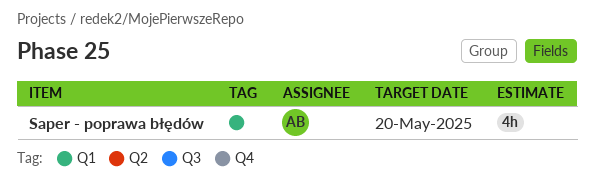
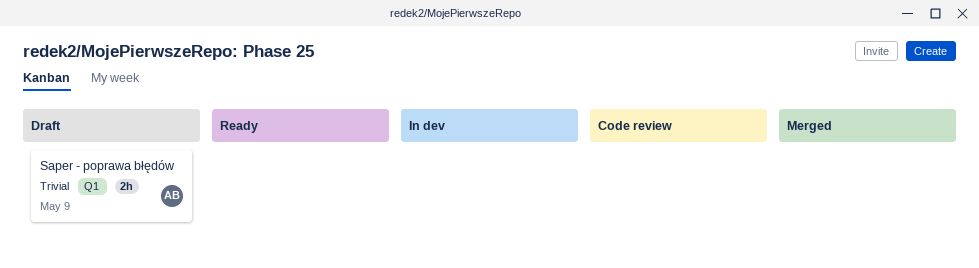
Saper - poprawa błędów, estimate: 4h -> 2h
Saper - poprawa błędów, due: May 20 -> May 9

